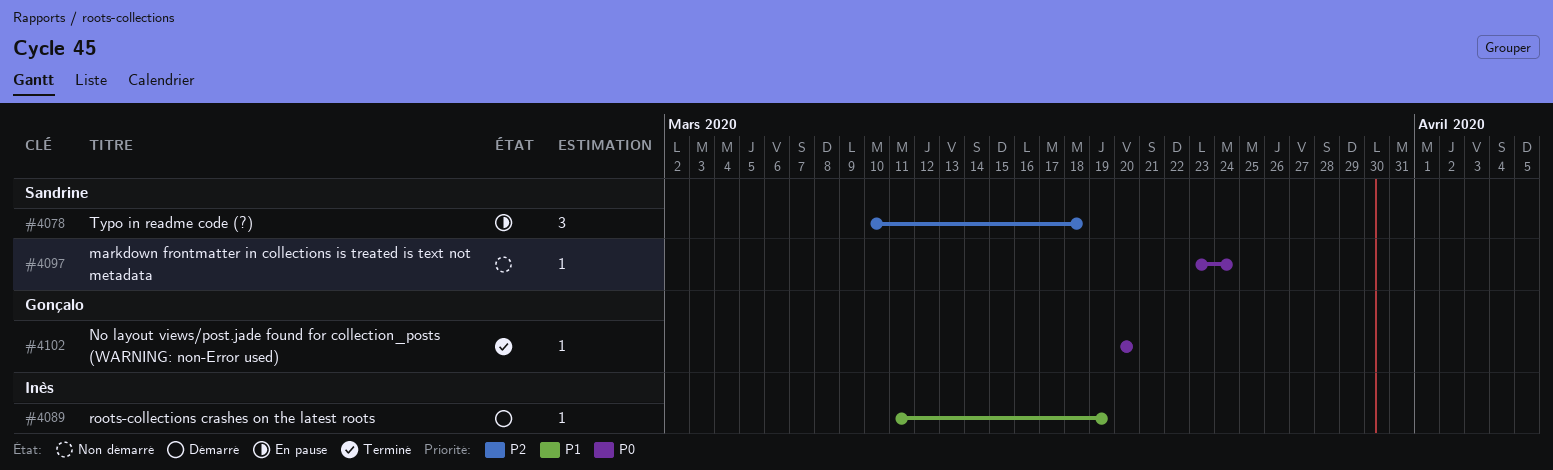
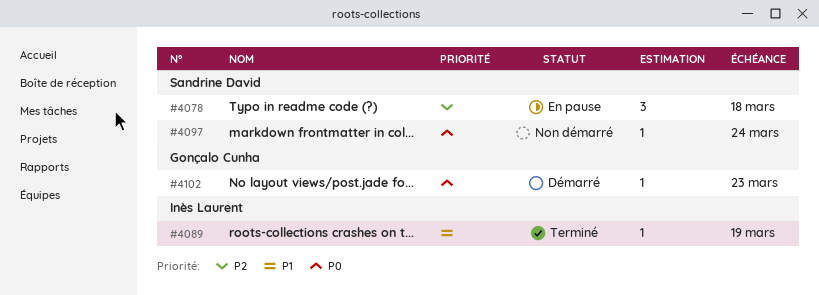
#4089, status: Démarré -> Terminé
#4102, status: Terminé -> Démarré
#4102, due: Mar 20 -> Mar 23

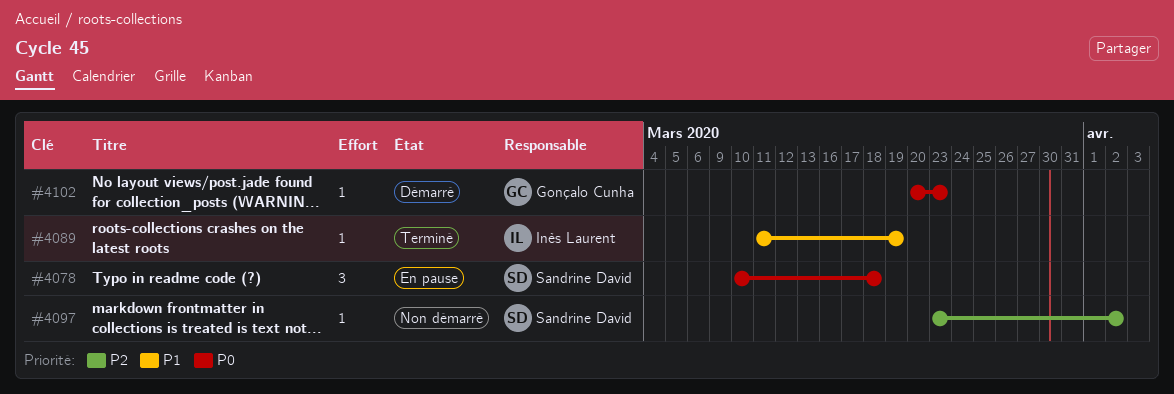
#4078, priority: P2 -> P0
#4097, priority: P0 -> P2
#4097, due: Mar 24 -> Apr 2

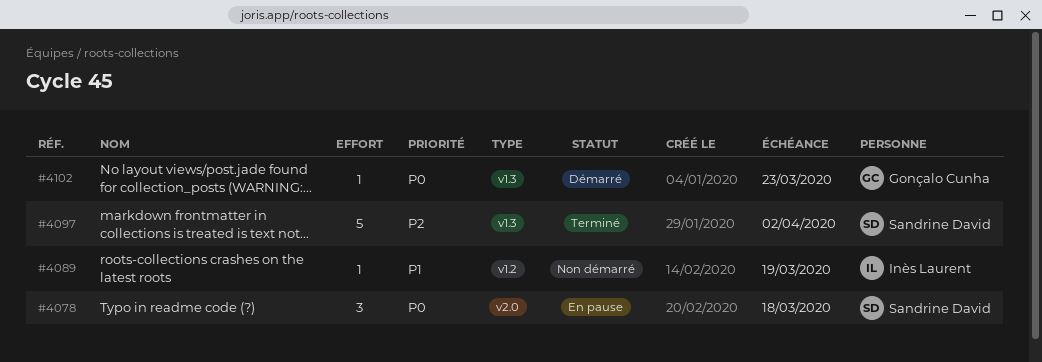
#4089, status: Terminé -> Non démarré
#4097, status: Non démarré -> Terminé
#4097, estimate: 1 -> 5

